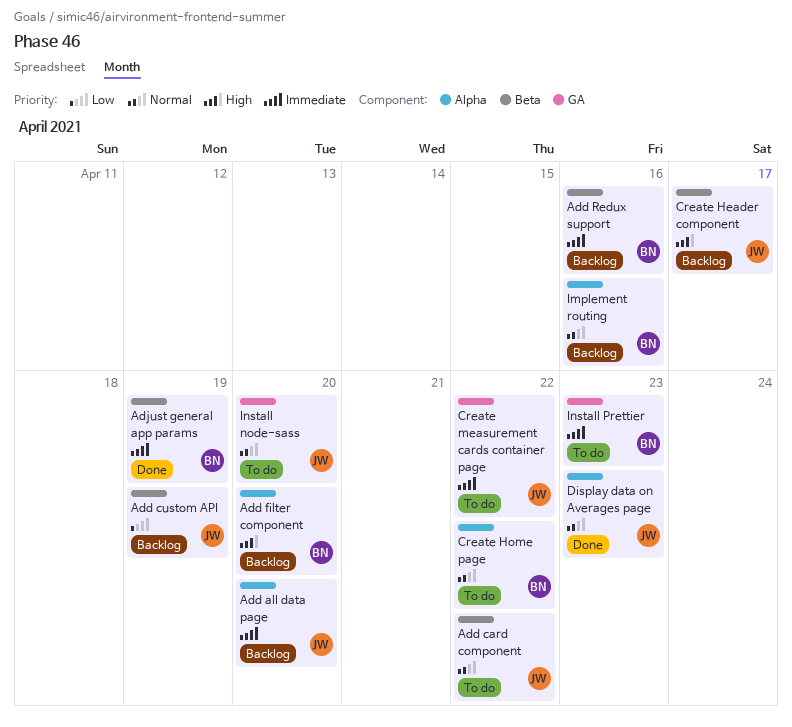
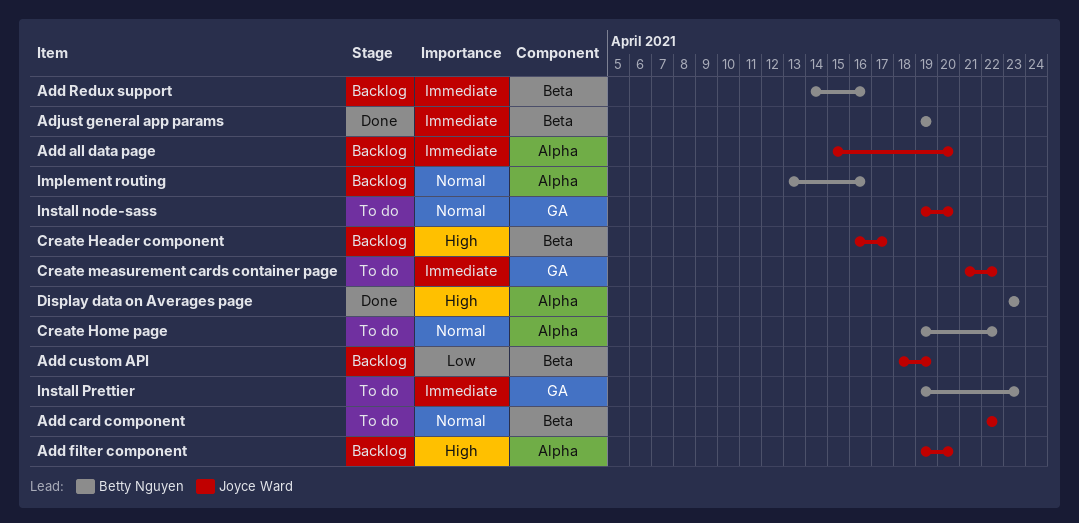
Add filter component, owner: Betty Nguyen -> Joyce Ward
Display data on Averages page, owner: Joyce Ward -> Betty Nguyen
Display data on Averages page, priority: Normal -> High

